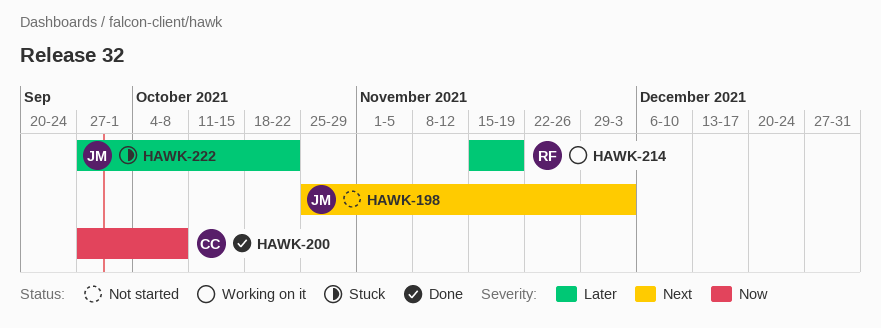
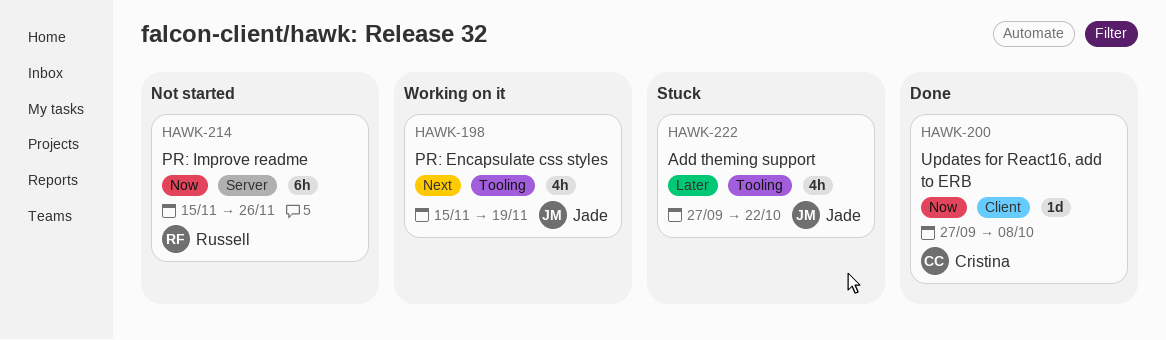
HAWK-198, status: Not started -> Working on it
HAWK-198, start: Oct 25 -> Nov 15
HAWK-198, due: Dec 3 -> Nov 19
HAWK-214, status: Working on it -> Not started
HAWK-214, priority: Later -> Now
HAWK-214, due: Nov 19 -> Nov 26

